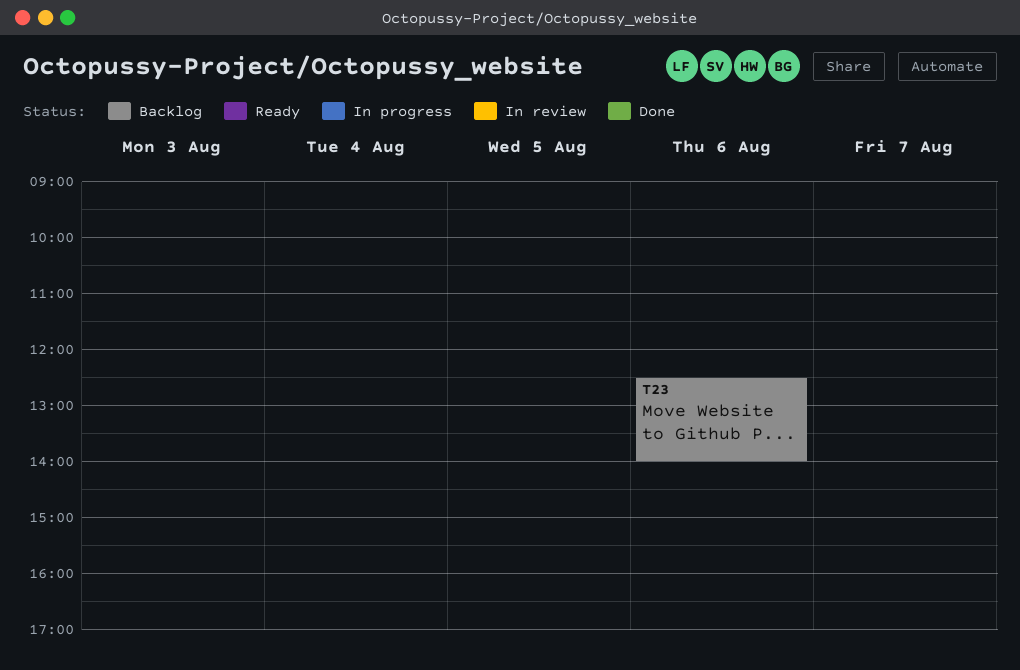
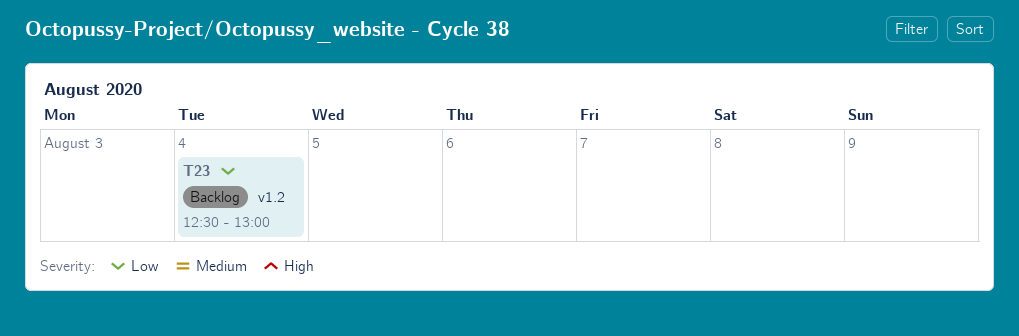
T23, day: Aug 6 -> Aug 4
T23, ends: 14:00 -> 13:00

